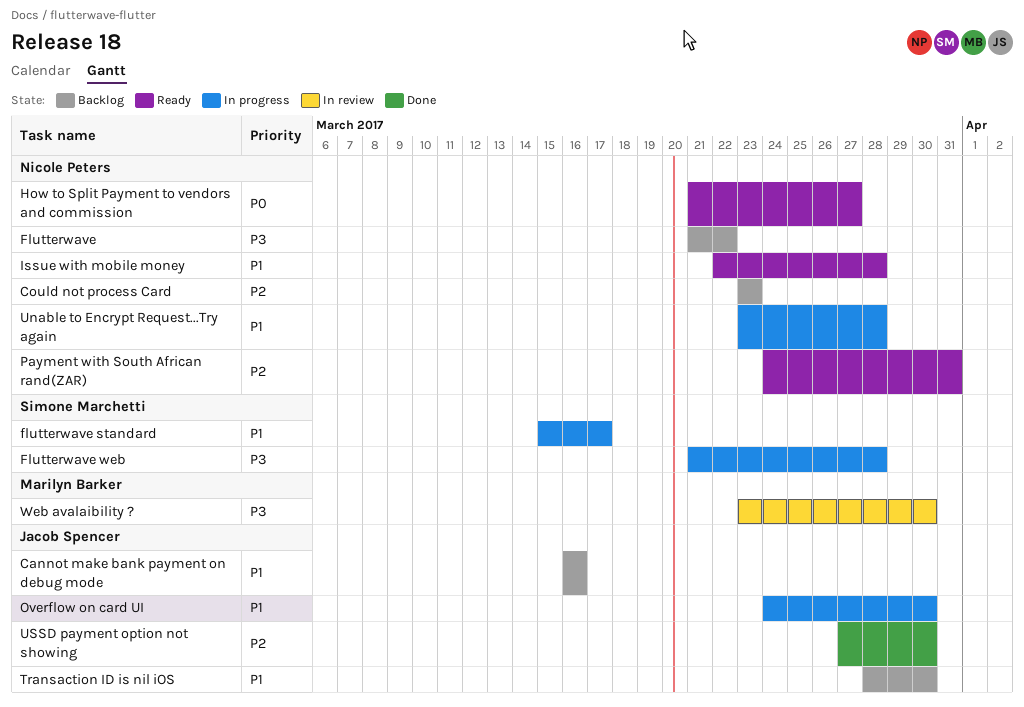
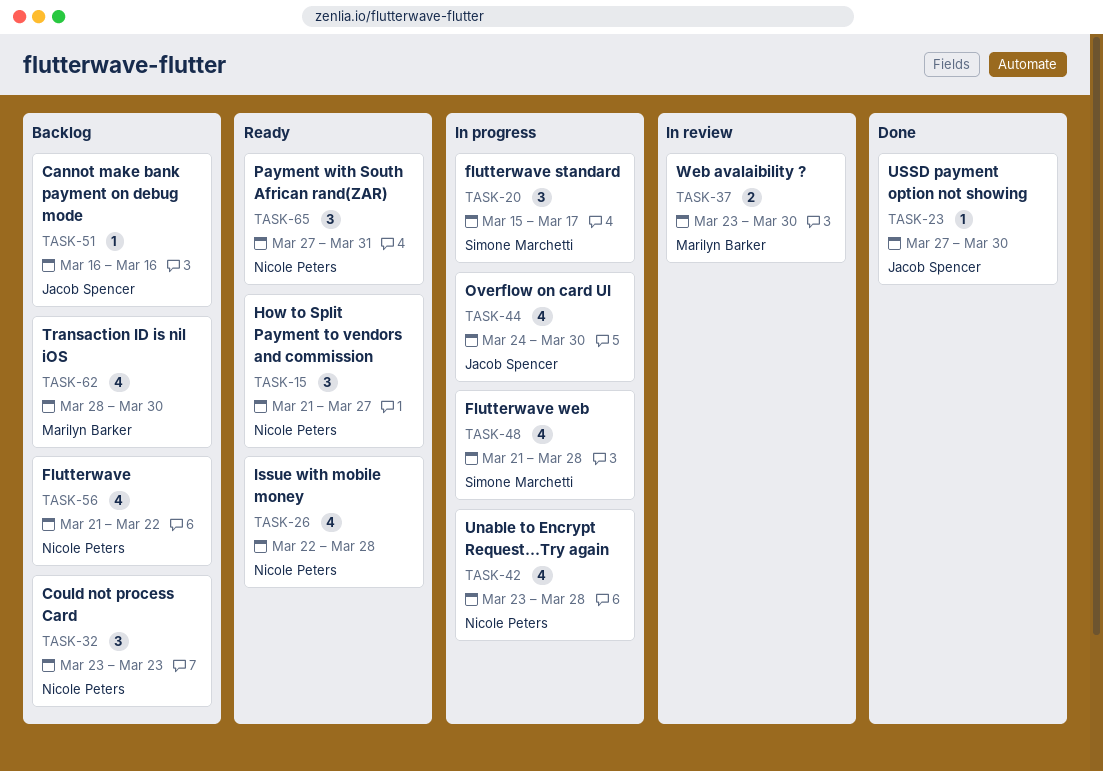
Payment with South African rand(ZAR), start: Mar 24 -> Mar 27
Transaction ID is nil iOS, owner: Jacob Spencer -> Marilyn Barker

